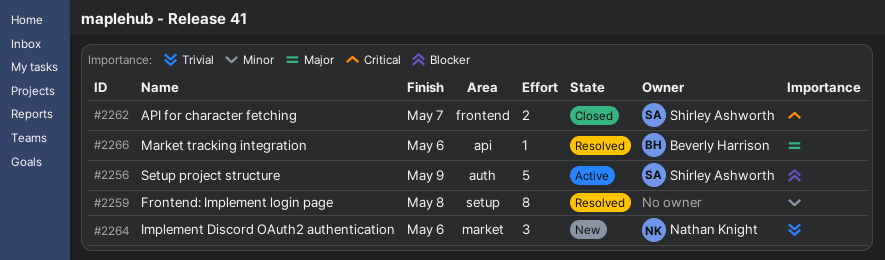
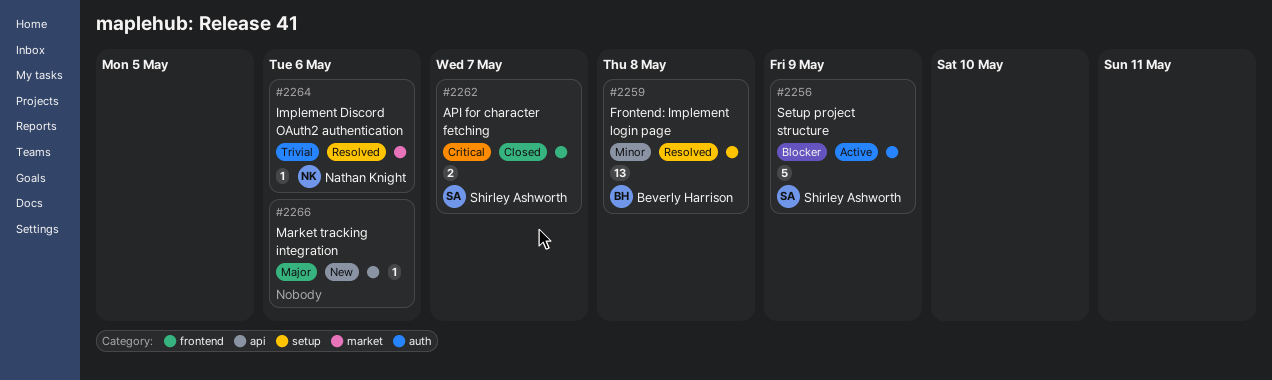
#2259, owner: none -> Beverly Harrison
#2259, estimate: 8 -> 13
#2264, status: New -> Resolved
#2264, estimate: 3 -> 1
#2266, status: Resolved -> New
#2266, owner: Beverly Harrison -> none

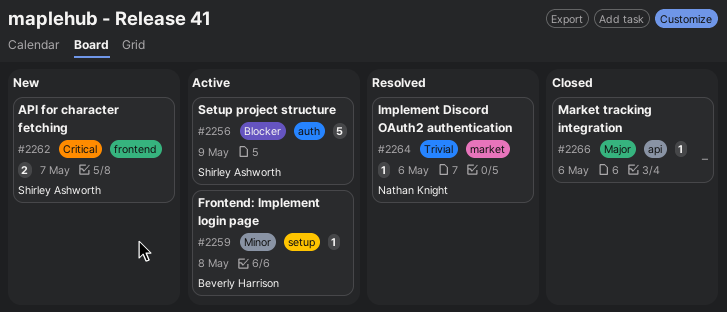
#2259, status: Resolved -> Active
#2259, estimate: 13 -> 1
#2262, status: Closed -> New
#2266, status: New -> Closed

